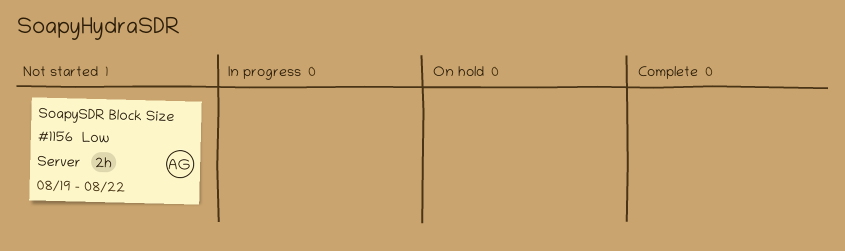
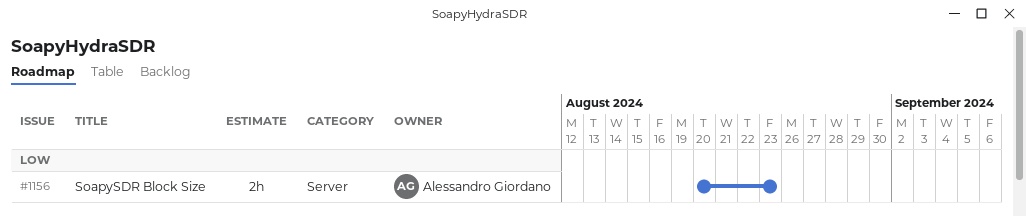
#1156, start: Aug 19 -> Aug 20
#1156, due: Aug 22 -> Aug 23

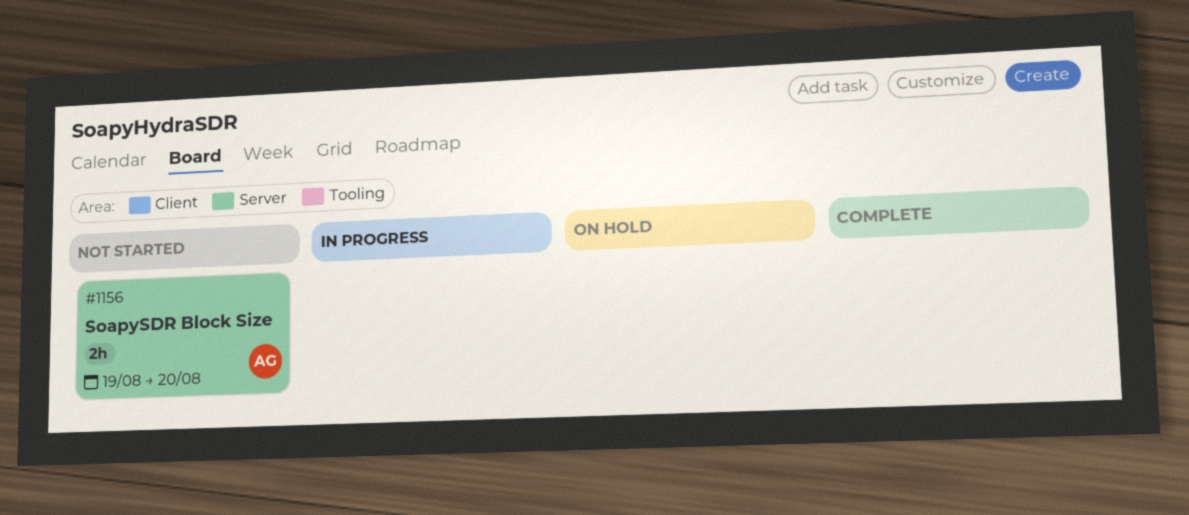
#1156, start: Aug 20 -> Aug 19
#1156, due: Aug 23 -> Aug 20

